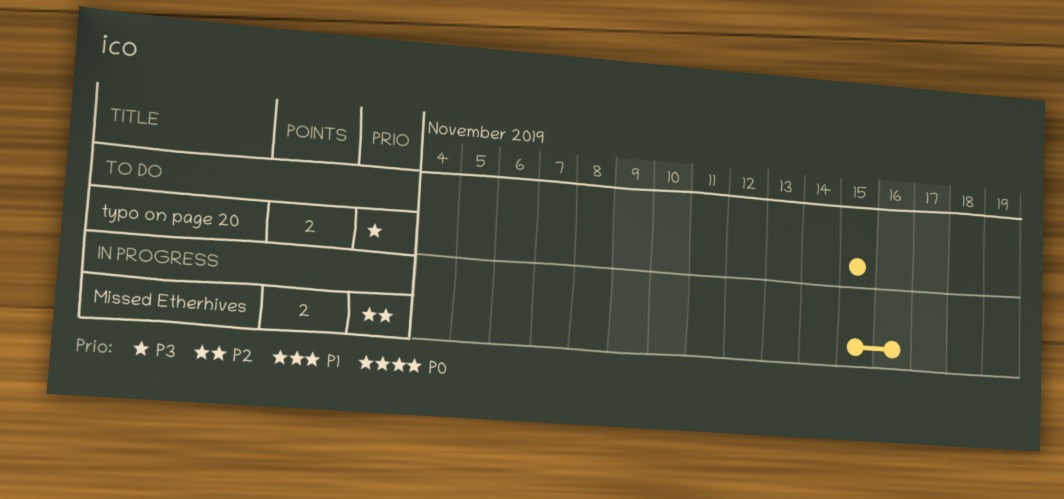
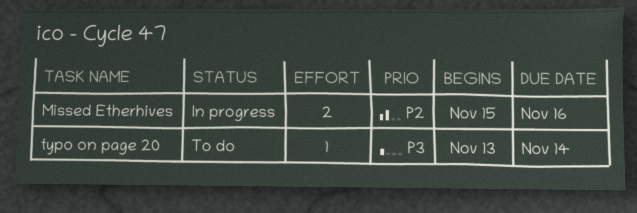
typo on page 20, estimate: 2 -> 1
typo on page 20, start: Nov 15 -> Nov 13
typo on page 20, due: Nov 15 -> Nov 14

